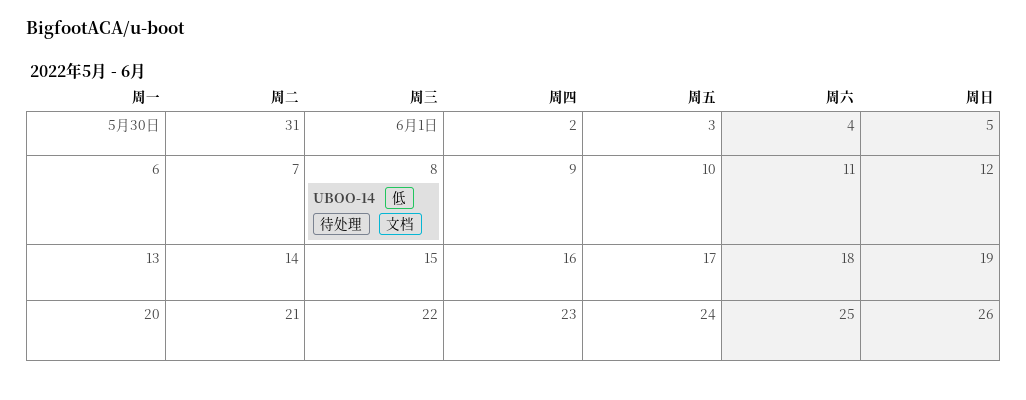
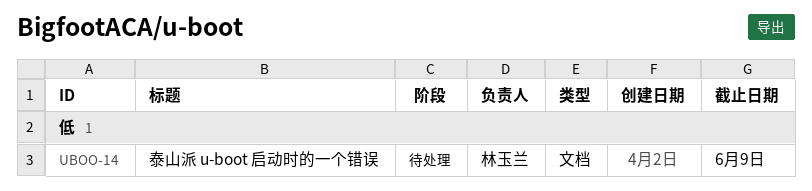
UBOO-14, due: Jun 8 -> Jun 9

